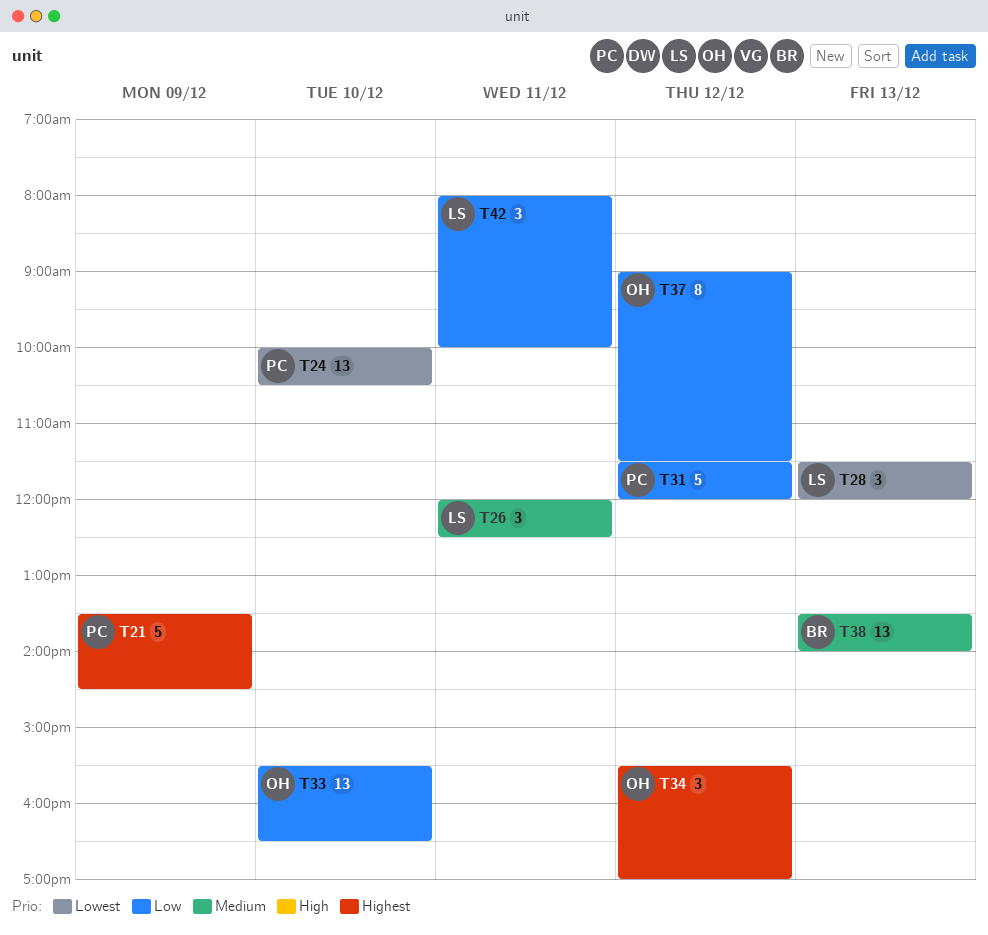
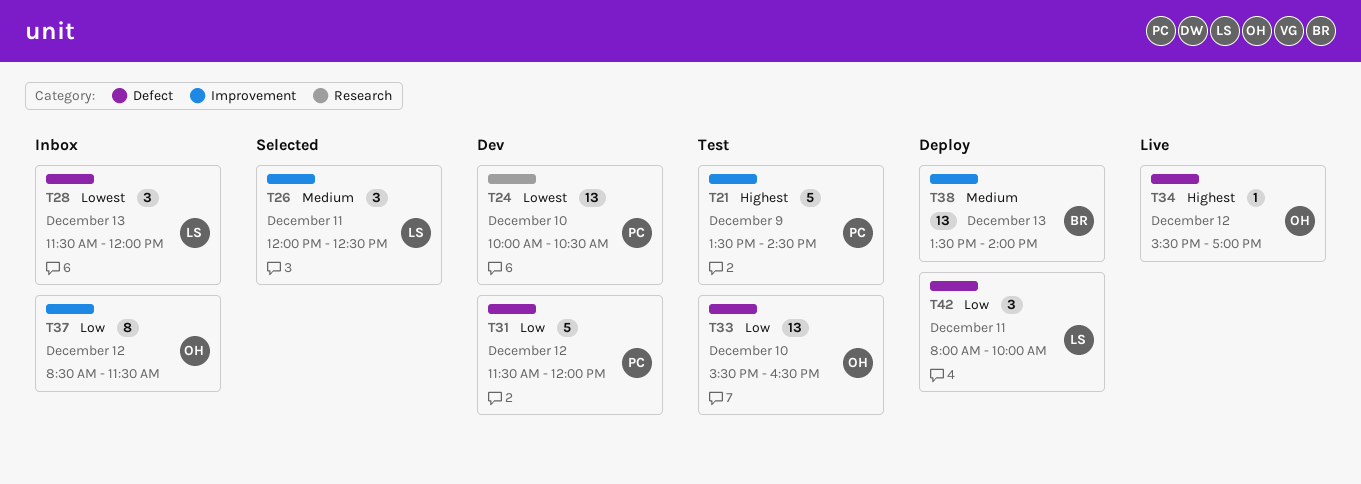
T34, estimate: 3 -> 1
T37, begins: 09:00 -> 08:30

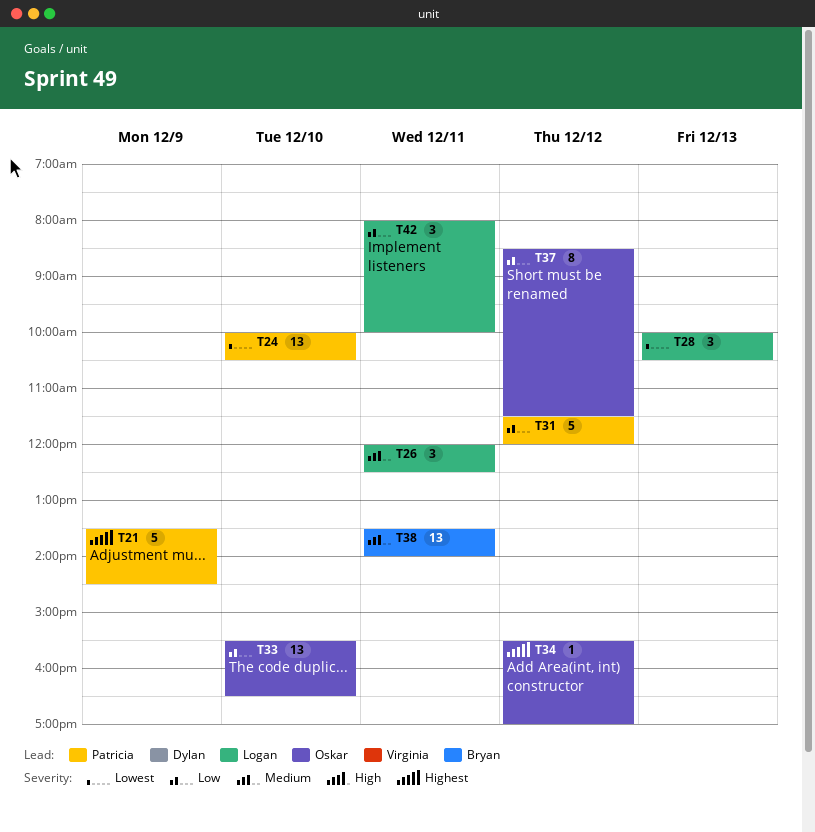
T28, begins: 11:30 -> 10:00
T28, ends: 12:00 -> 10:30
T38, day: Dec 13 -> Dec 11

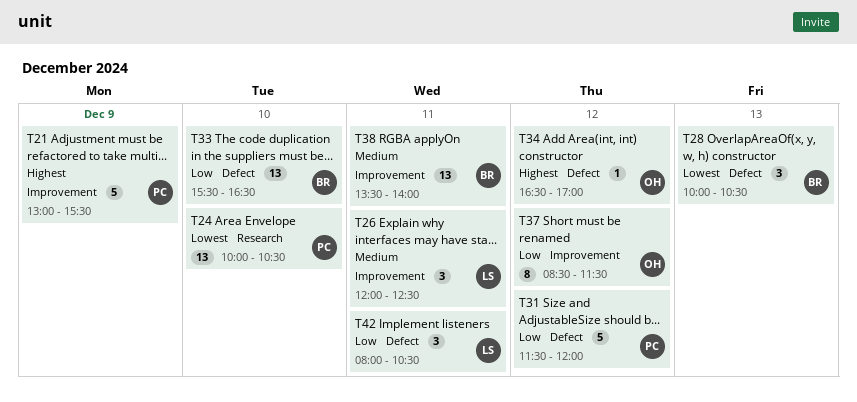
T21, begins: 13:30 -> 13:00
T21, ends: 14:30 -> 15:30
T28, owner: Logan -> Bryan
T33, owner: Oskar -> Bryan
T34, begins: 15:30 -> 16:30
T42, ends: 10:00 -> 10:30

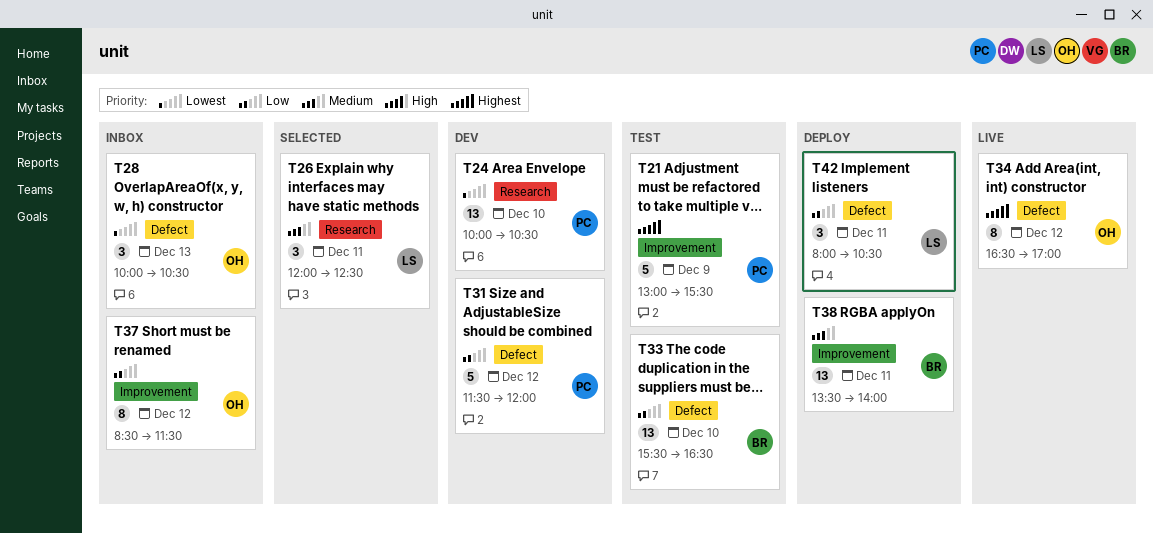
T26, label: Improvement -> Research
T28, owner: BR -> OH
T34, estimate: 1 -> 8

